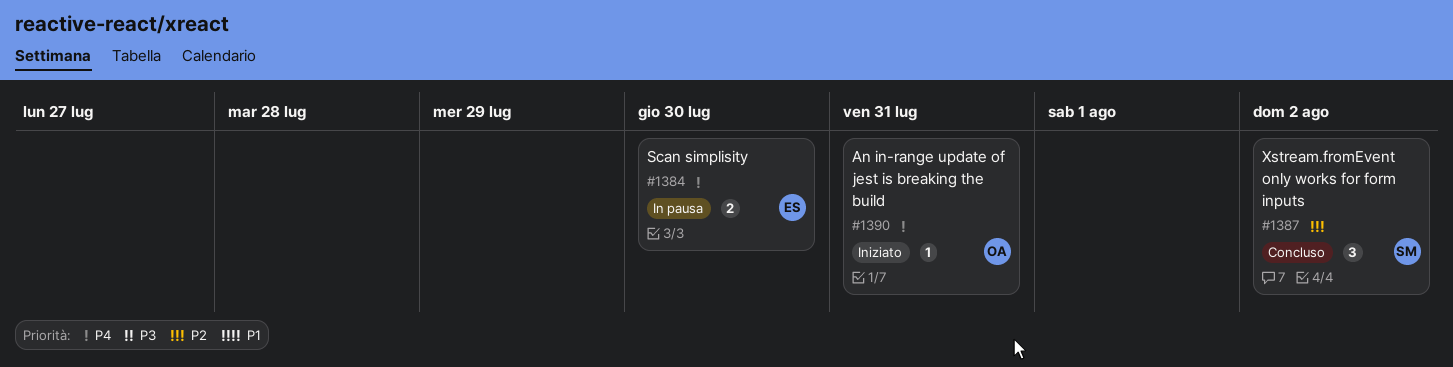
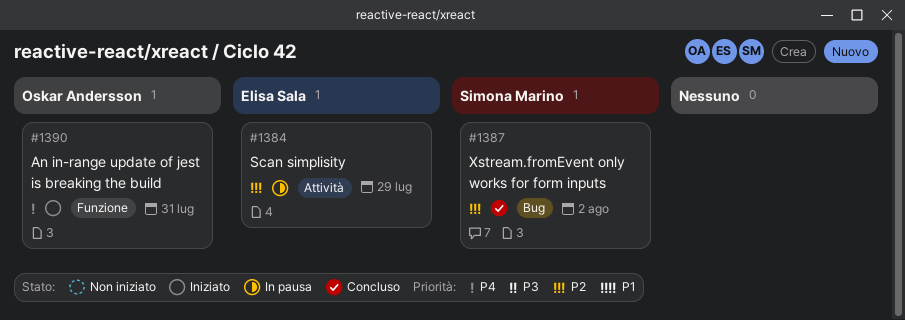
#1384, priority: P4 -> P2
#1384, due: Jul 30 -> Jul 29

